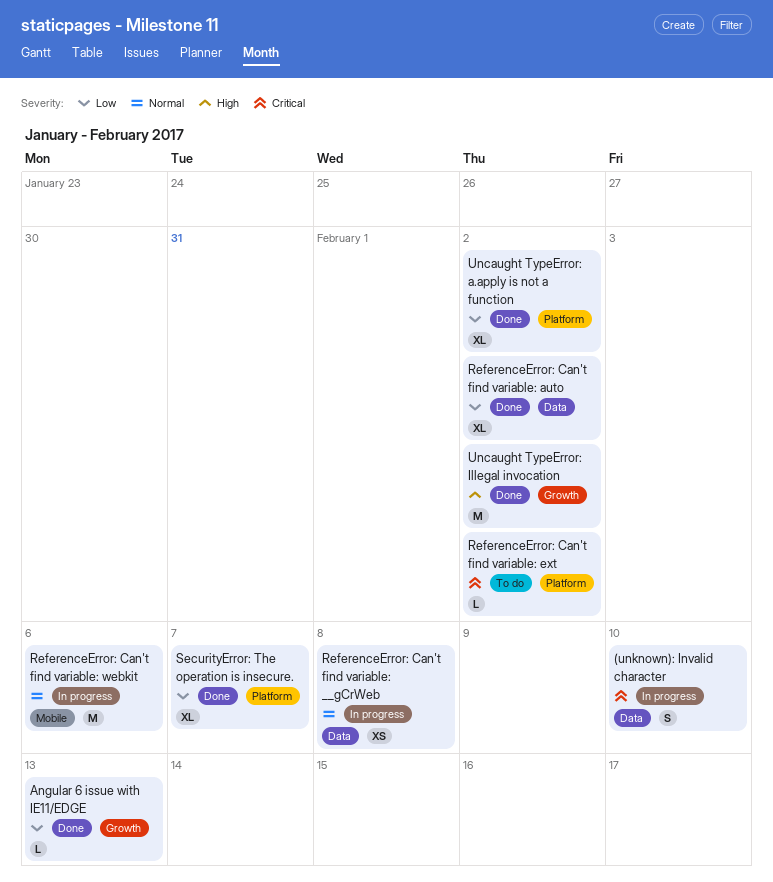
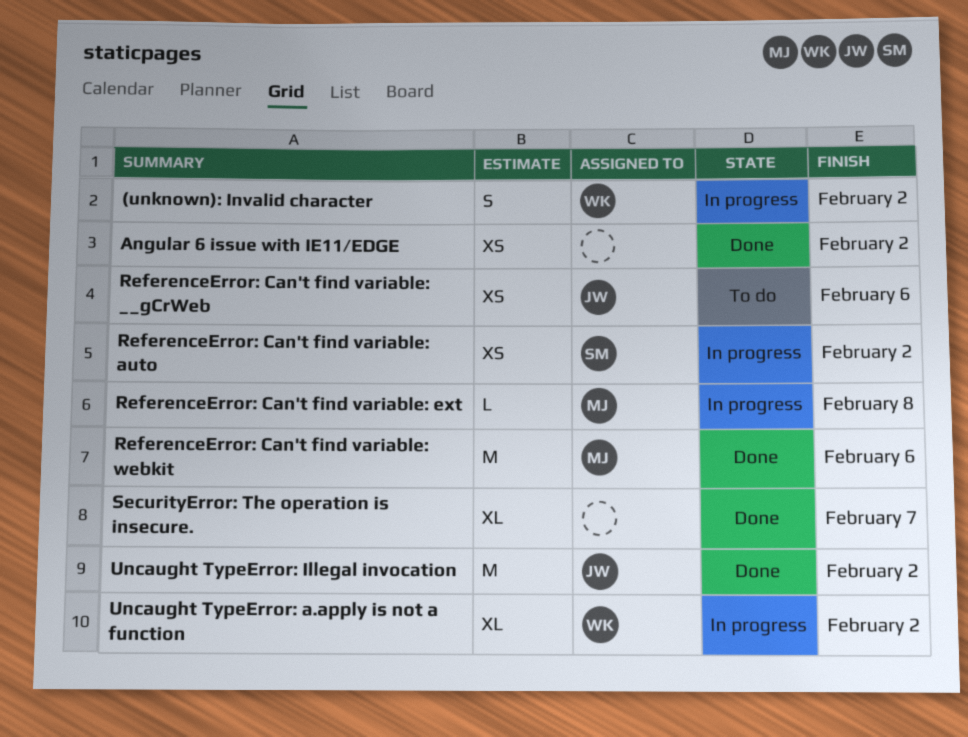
(unknown): Invalid character, due: Feb 10 -> Feb 2
Angular 6 issue with IE11/EDGE, estimate: L -> XS
Angular 6 issue with IE11/EDGE, due: Feb 13 -> Feb 2
ReferenceError: Can't find variable: __gCrWeb, status: In progress -> To do
ReferenceError: Can't find variable: __gCrWeb, due: Feb 8 -> Feb 6
ReferenceError: Can't find variable: auto, status: Done -> In progress
ReferenceError: Can't find variable: auto, estimate: XL -> XS
ReferenceError: Can't find variable: ext, status: To do -> In progress
ReferenceError: Can't find variable: ext, due: Feb 2 -> Feb 8
ReferenceError: Can't find variable: webkit, status: In progress -> Done
Uncaught TypeError: a.apply is not a function, status: Done -> In progress

